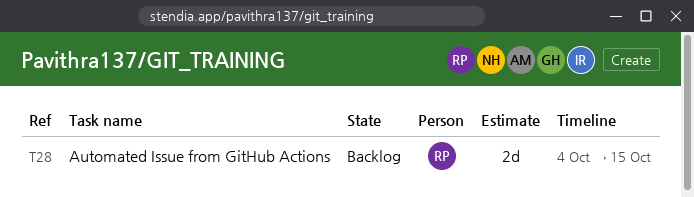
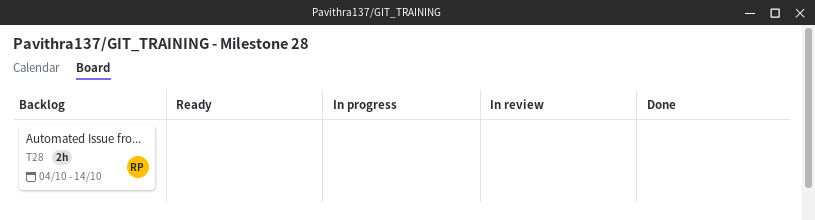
T28, estimate: 2d -> 2h
T28, due: Oct 15 -> Oct 14

